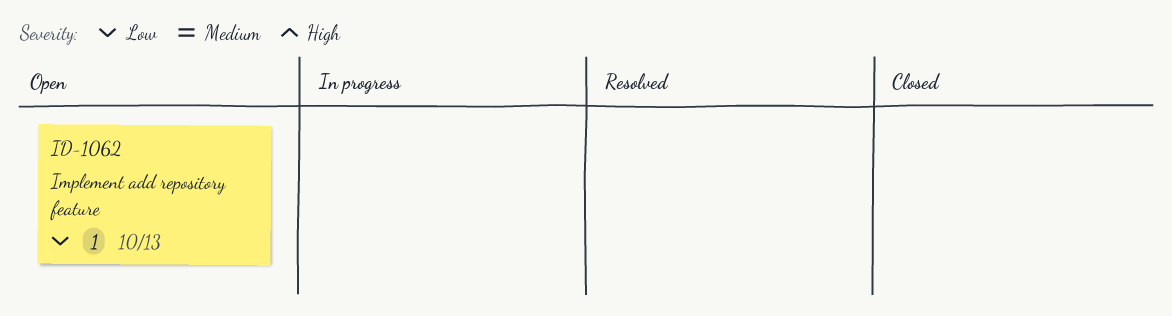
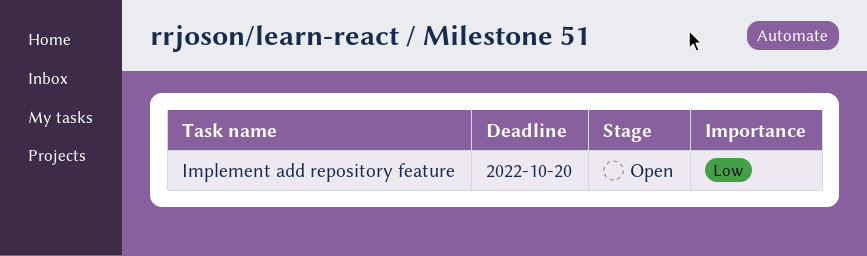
Implement add repository feature, due: Oct 13 -> Oct 20

